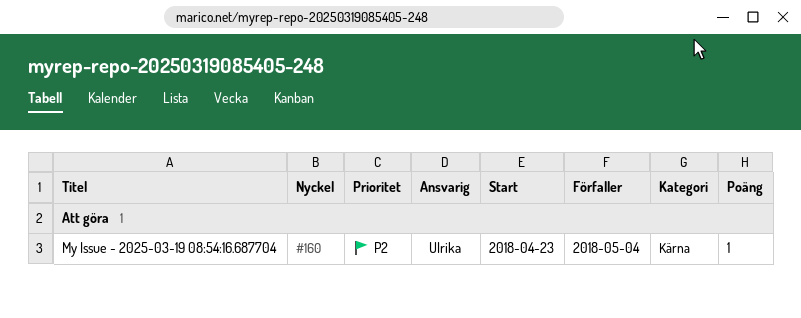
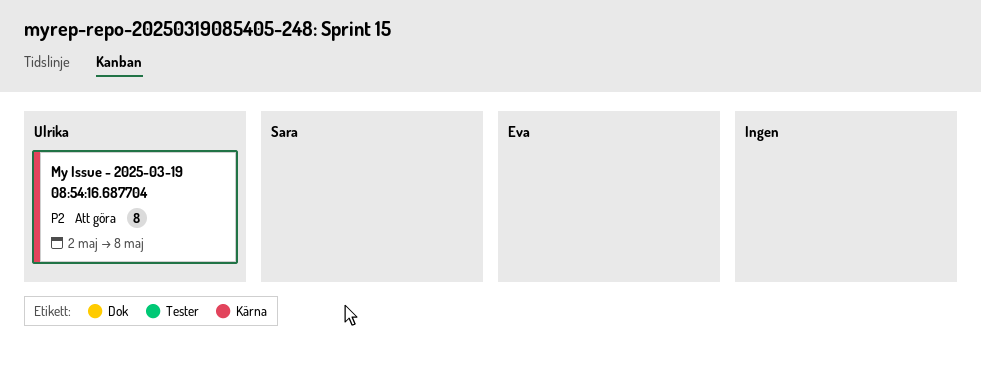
My Issue - 2025-03-19 08:54:16.687704, estimate: 1 -> 8
My Issue - 2025-03-19 08:54:16.687704, start: Apr 23 -> May 2
My Issue - 2025-03-19 08:54:16.687704, due: May 4 -> May 8

